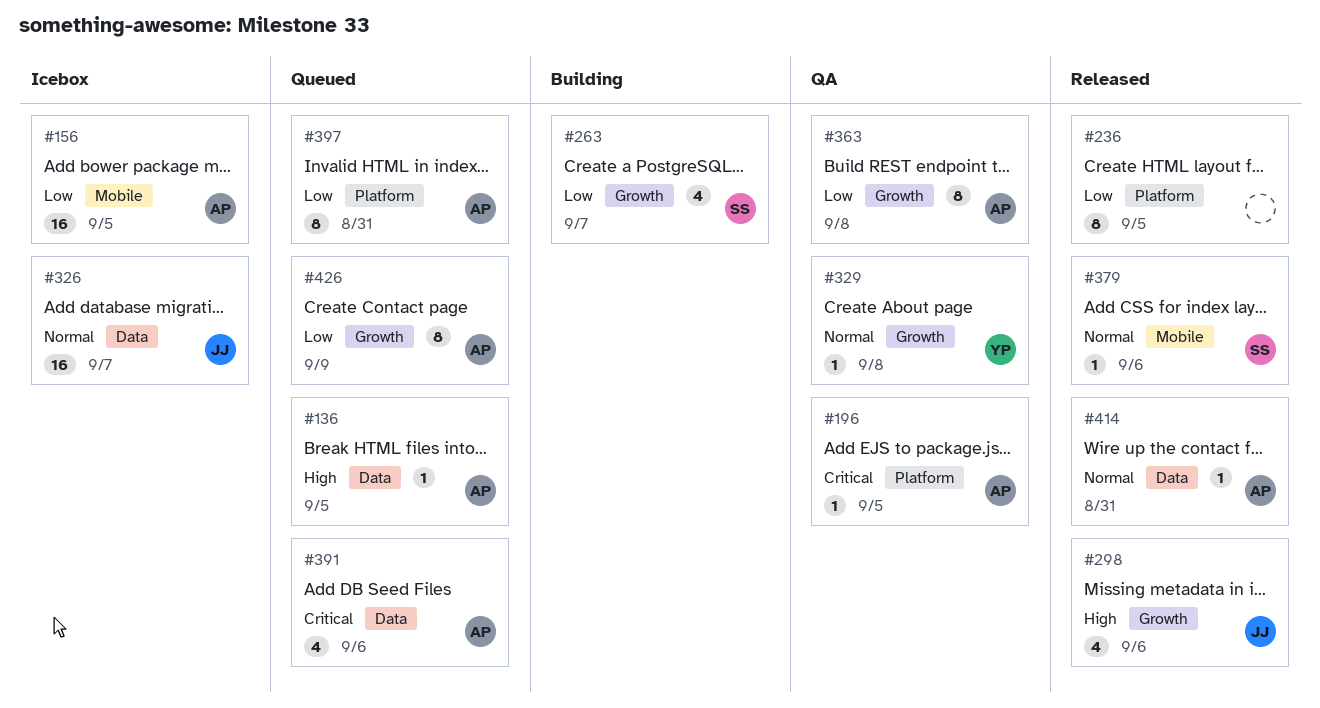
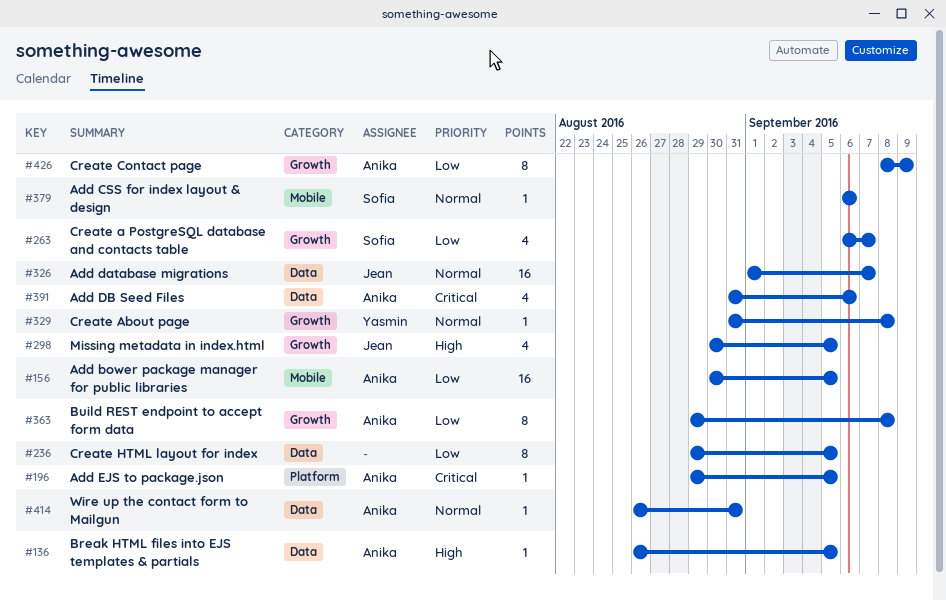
#236, label: Platform -> Data
#298, due: Sep 6 -> Sep 5
#397: present -> none

